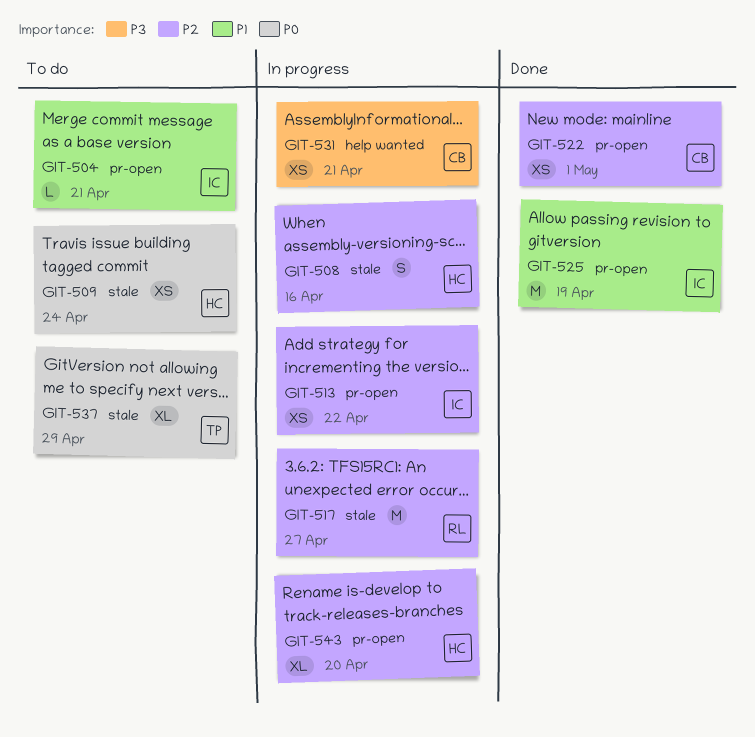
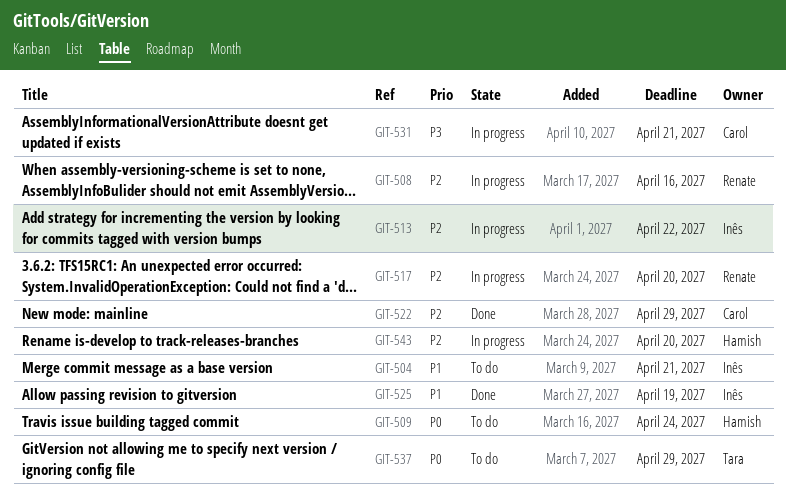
GIT-508, owner: Hamish -> Renate
GIT-517, due: Apr 27 -> Apr 20
GIT-522, due: May 1 -> Apr 29

